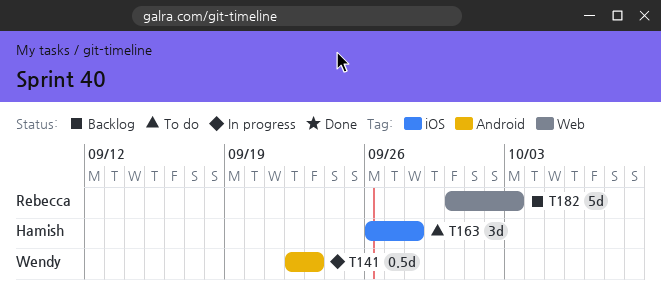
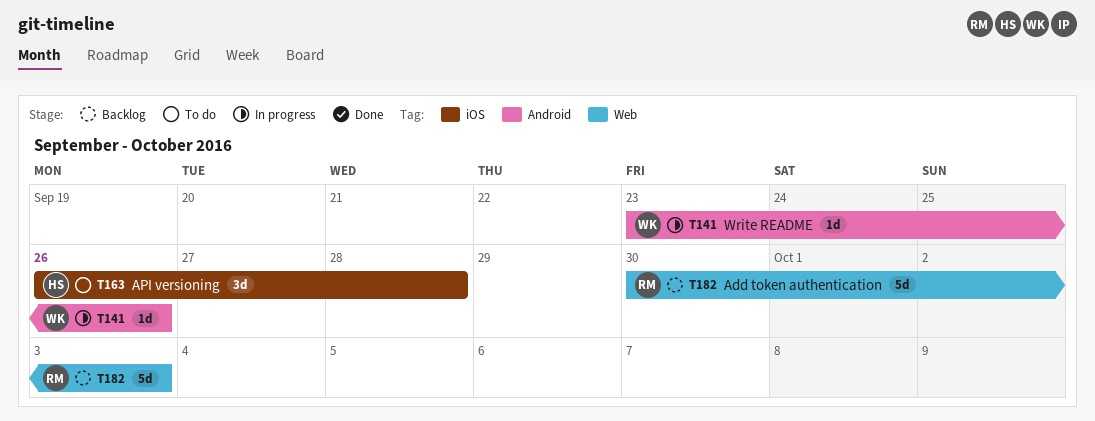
T141, estimate: 0.5d -> 1d
T141, start: Sep 22 -> Sep 23
T141, due: Sep 23 -> Sep 26

